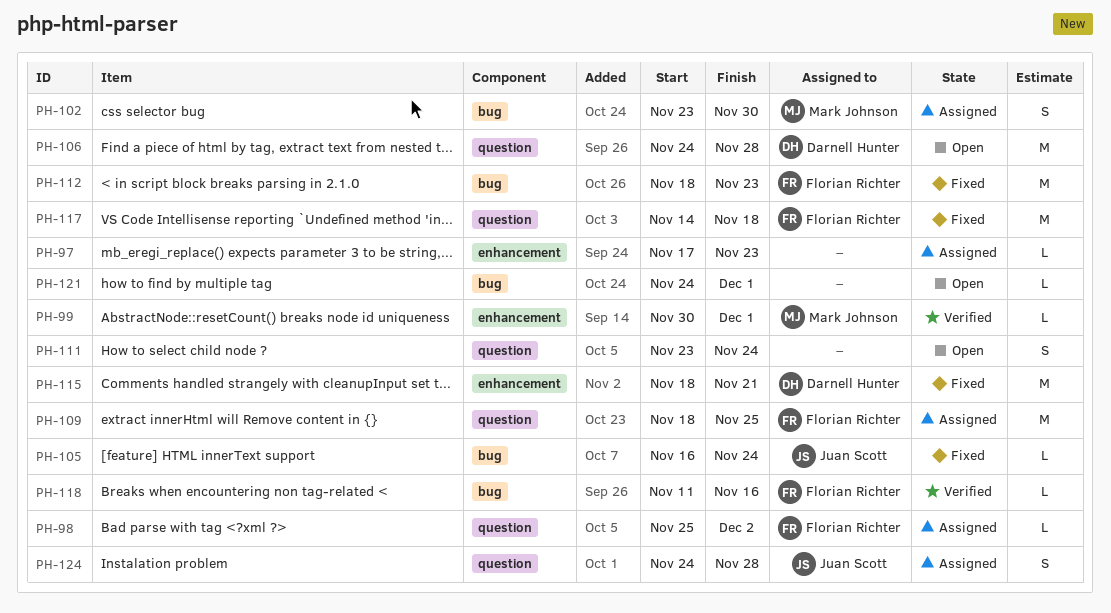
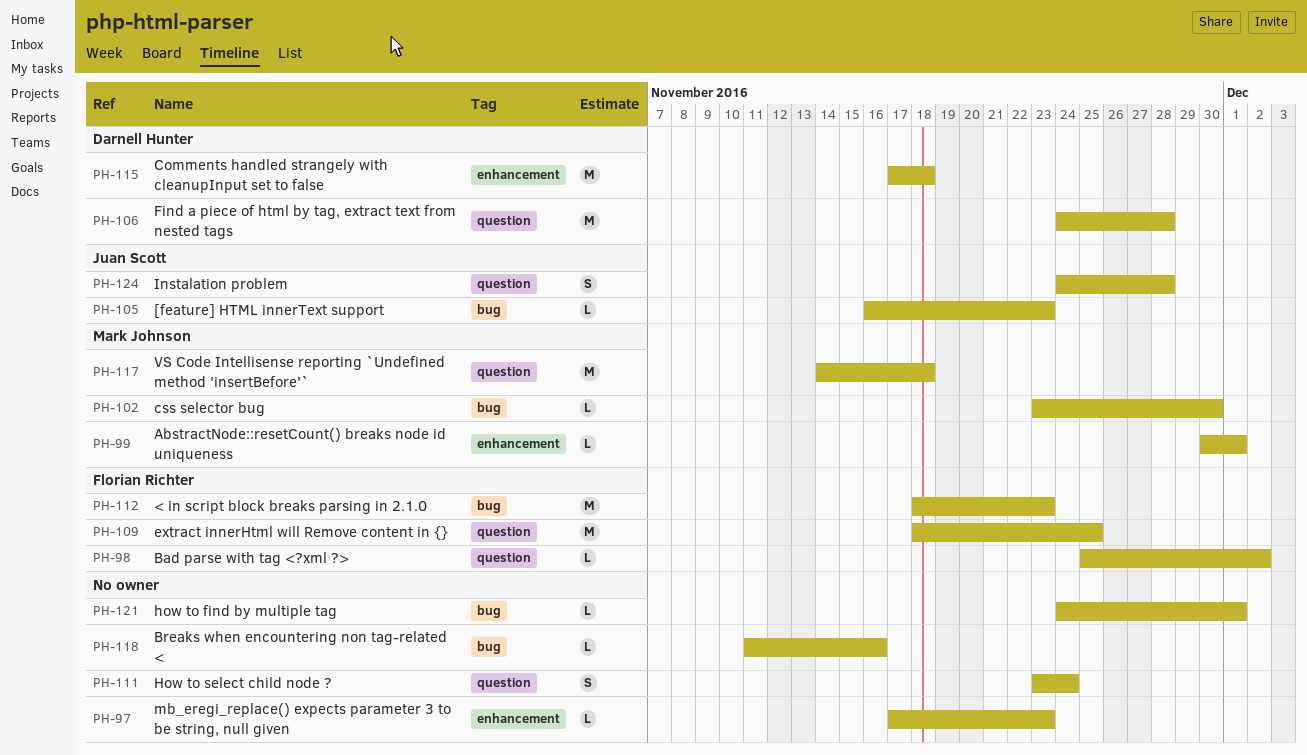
PH-102, estimate: S -> L
PH-105, due: Nov 24 -> Nov 23
PH-115, start: Nov 18 -> Nov 17
PH-115, due: Nov 21 -> Nov 18
PH-117, owner: Florian Richter -> Mark Johnson
PH-118, owner: Florian Richter -> none

